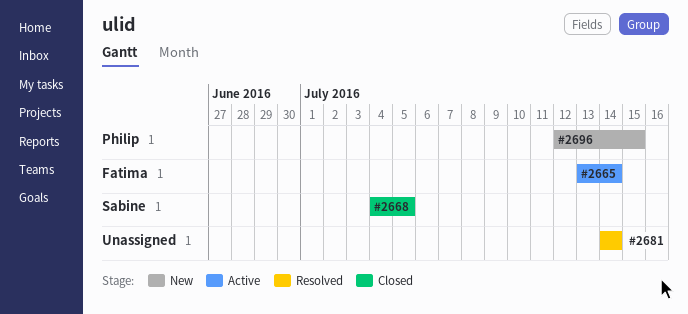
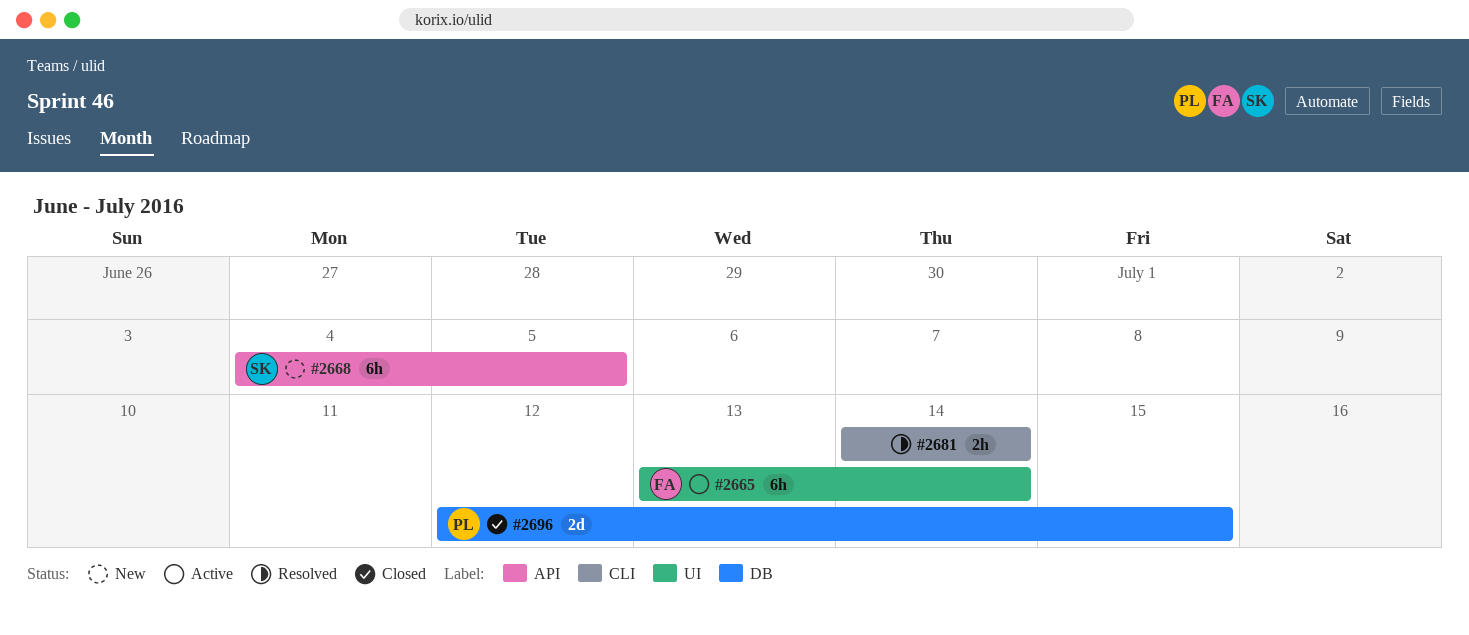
#2668, status: Closed -> New
#2696, status: New -> Closed

